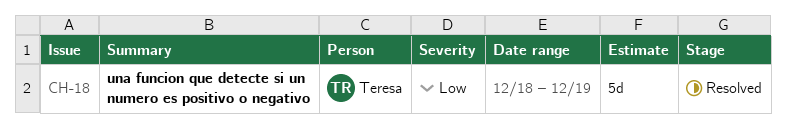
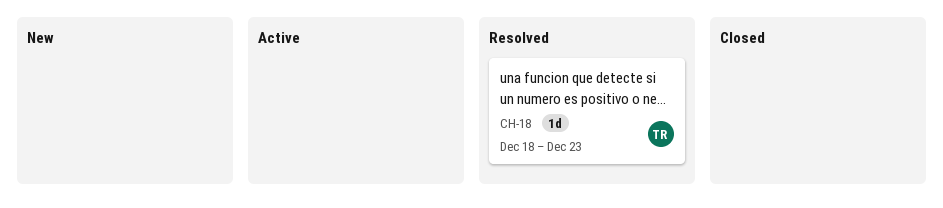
CH-18, estimate: 5d -> 1d
CH-18, due: Dec 19 -> Dec 23

